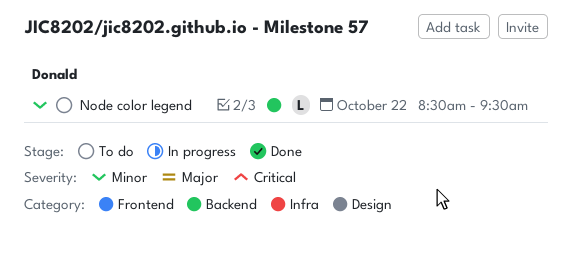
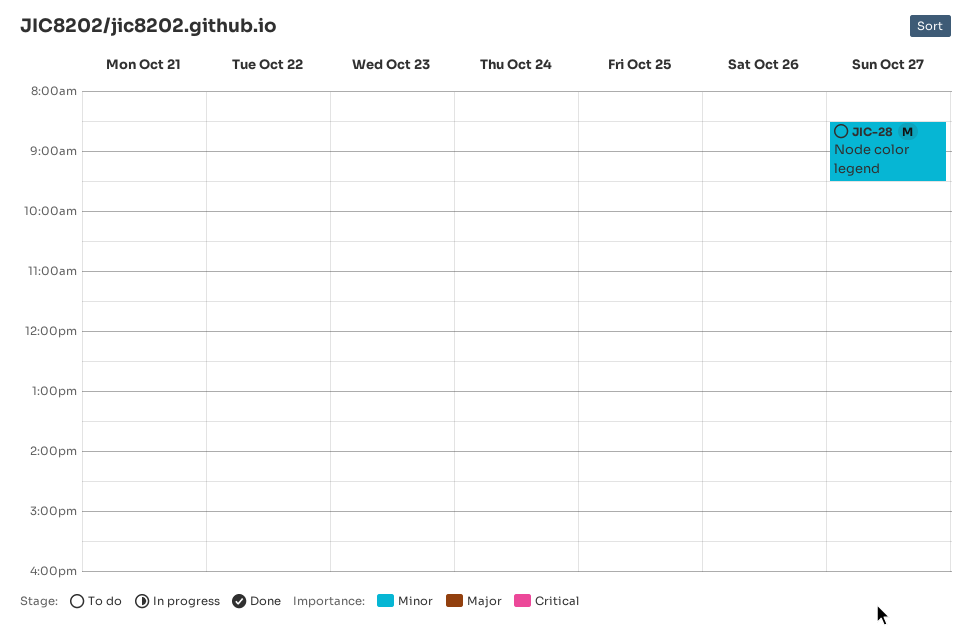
Node color legend, estimate: L -> M
Node color legend, day: Oct 22 -> Oct 27

